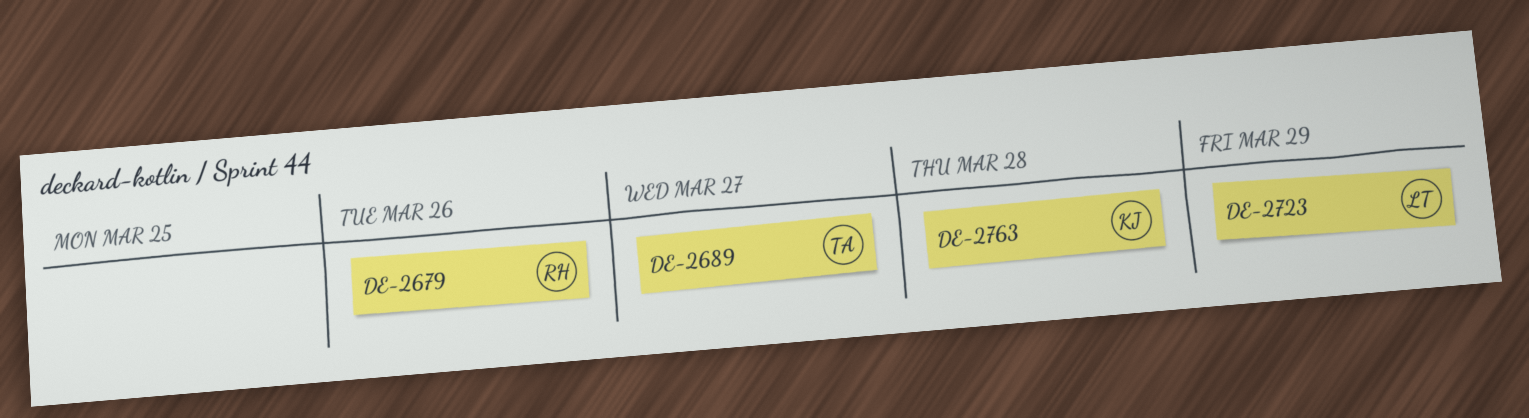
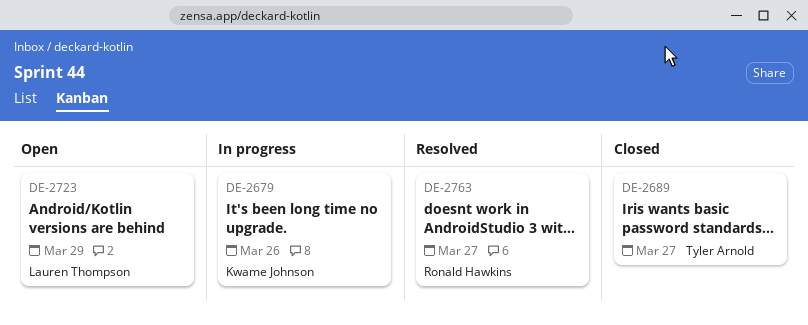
DE-2679, owner: Ronald Hawkins -> Kwame Johnson
DE-2763, owner: Kwame Johnson -> Ronald Hawkins
DE-2763, due: Mar 28 -> Mar 27

